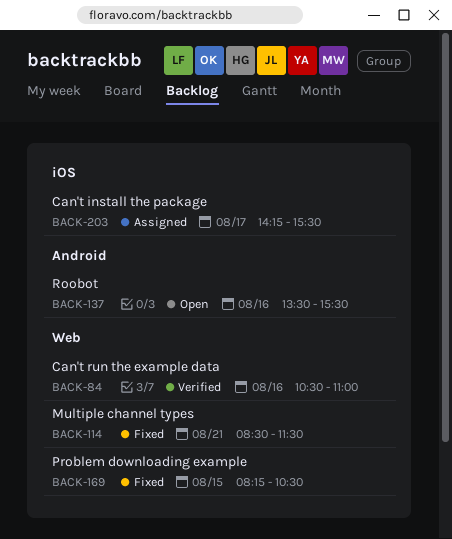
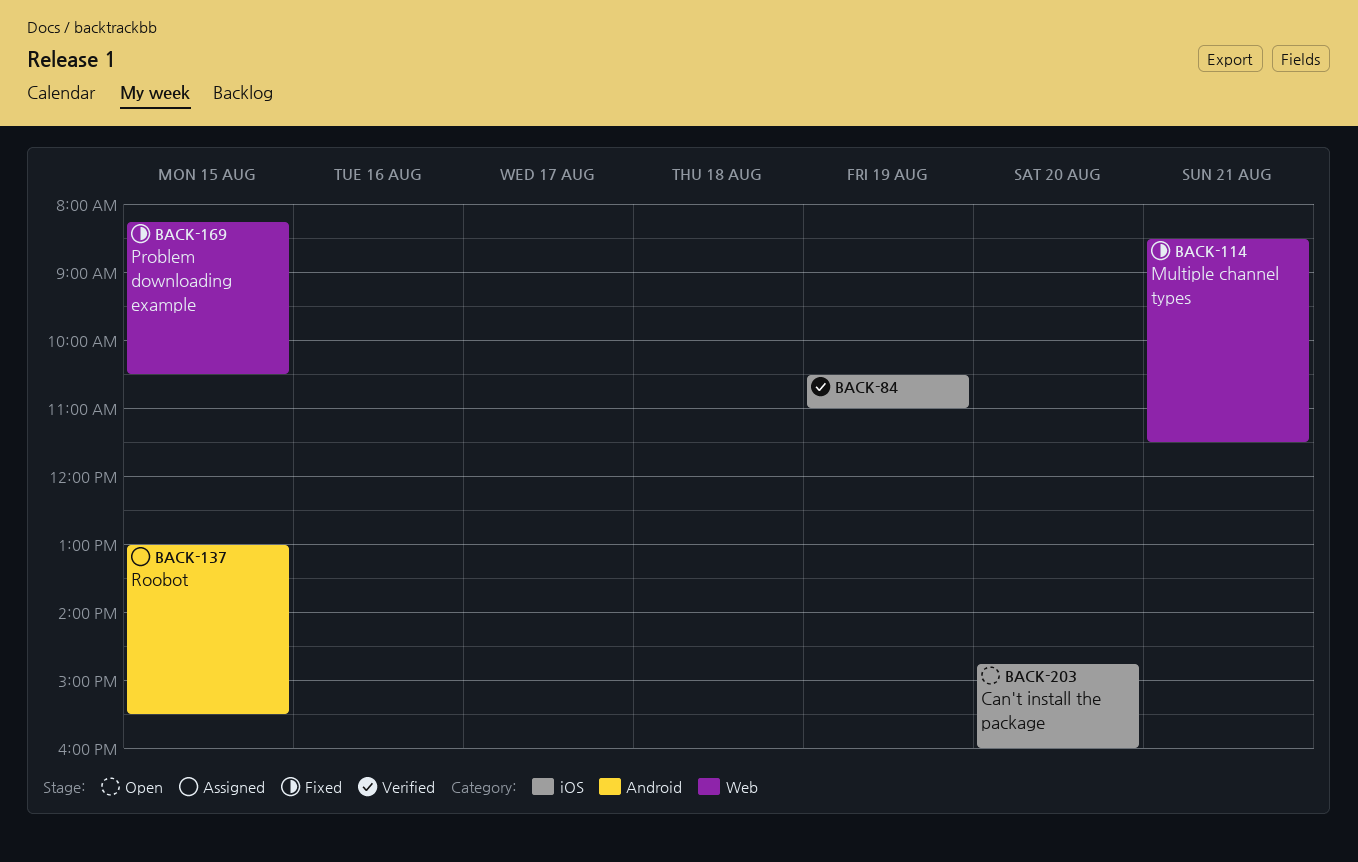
BACK-84, label: Web -> iOS
BACK-84, day: Aug 16 -> Aug 19
BACK-137, status: Open -> Assigned
BACK-137, day: Aug 16 -> Aug 15
BACK-137, begins: 13:30 -> 13:00
BACK-203, status: Assigned -> Open
BACK-203, day: Aug 17 -> Aug 20
BACK-203, begins: 14:15 -> 14:45
BACK-203, ends: 15:30 -> 16:00

